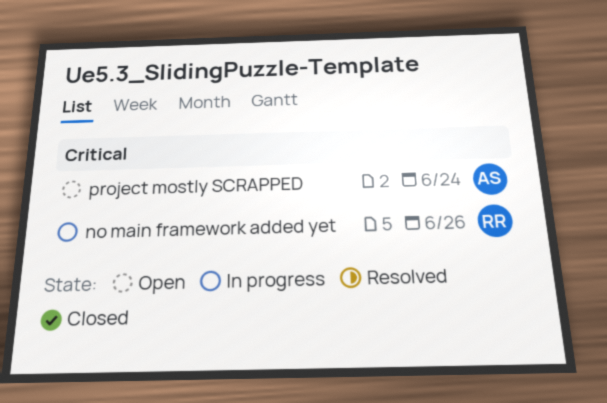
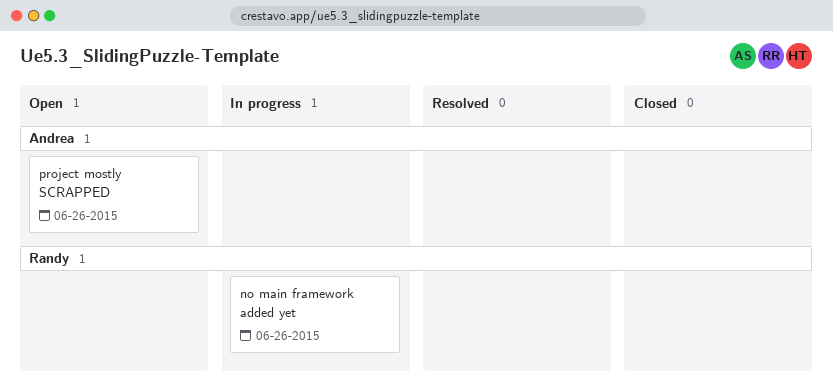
project mostly SCRAPPED, due: Jun 24 -> Jun 26

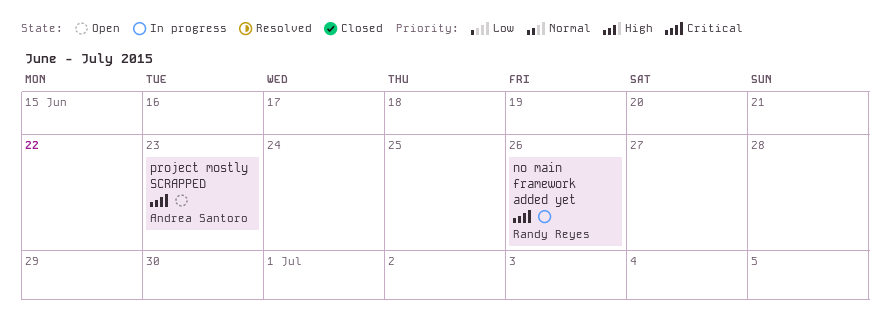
project mostly SCRAPPED, due: Jun 26 -> Jun 23

